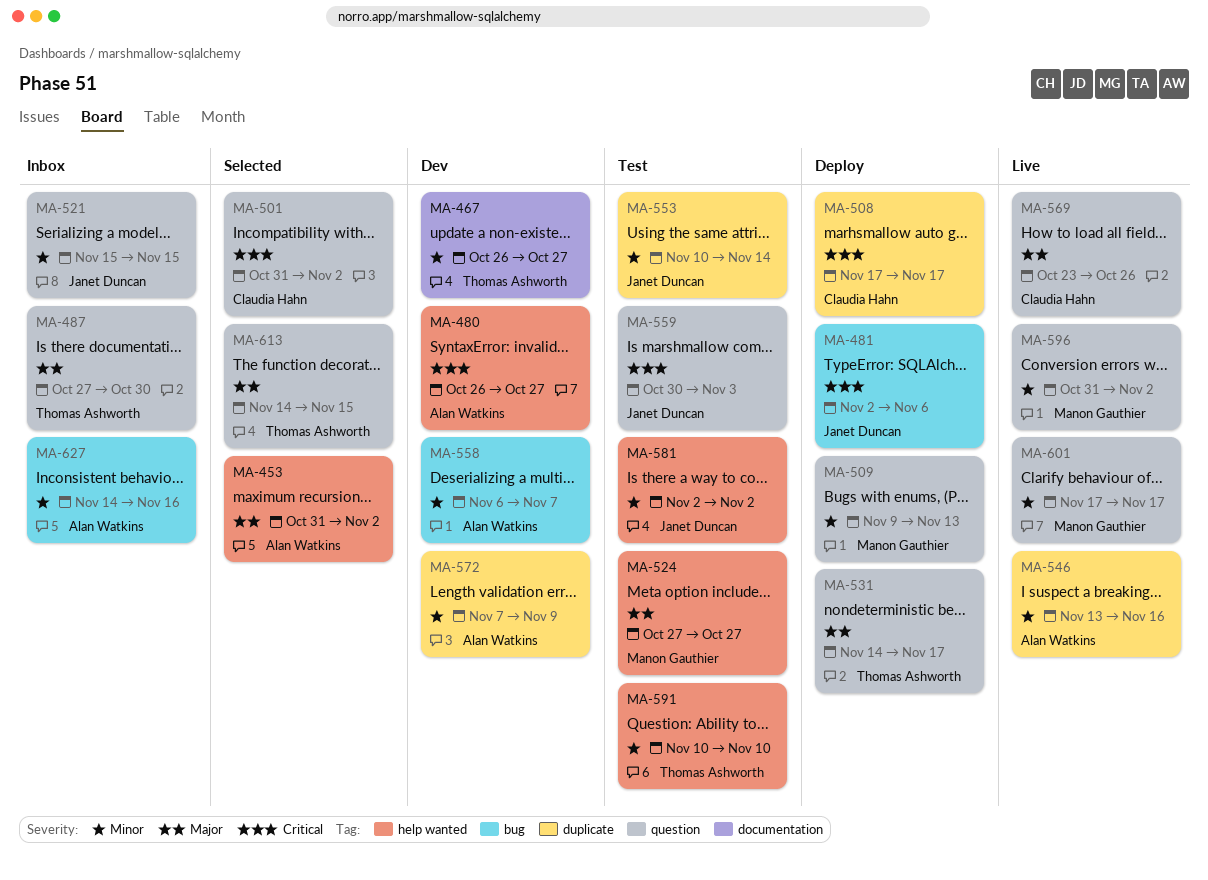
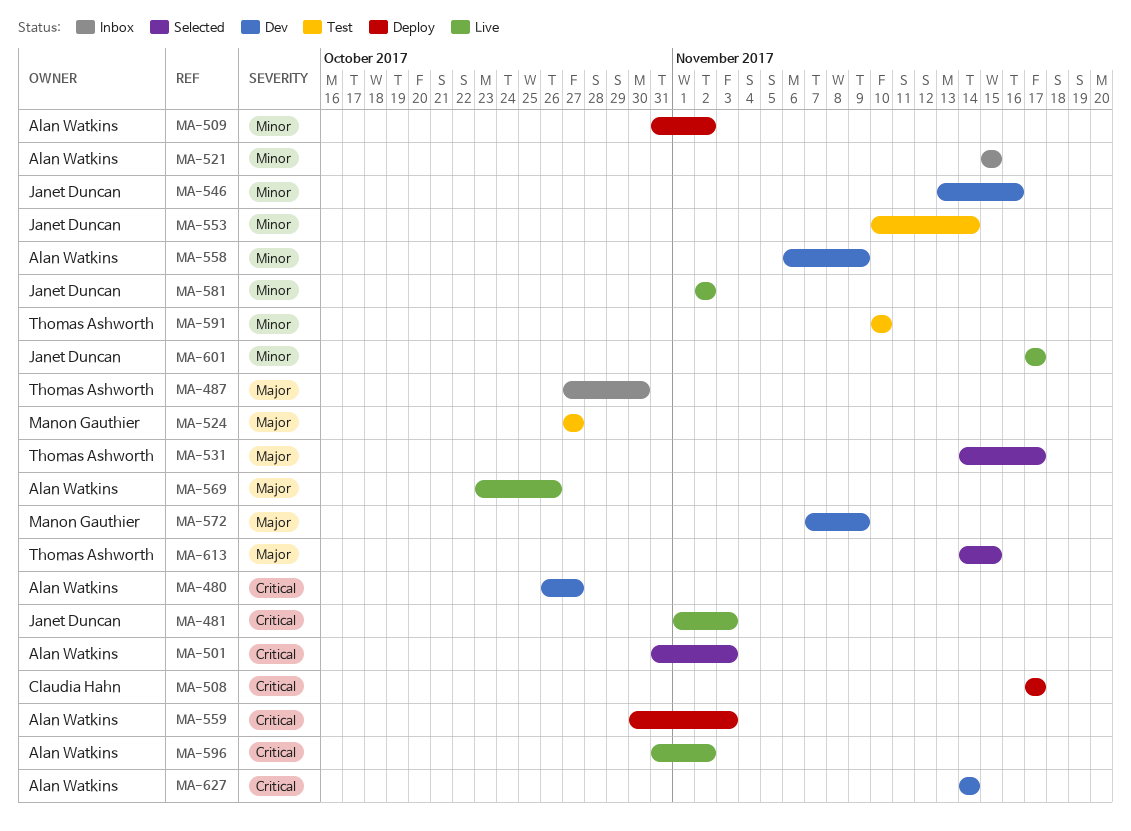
MA-453: present -> none
MA-467: present -> none
MA-481, status: Deploy -> Live
MA-481, start: Nov 2 -> Nov 1
MA-481, due: Nov 6 -> Nov 3
MA-501, owner: Claudia Hahn -> Alan Watkins
MA-501, due: Nov 2 -> Nov 3
MA-509, owner: Manon Gauthier -> Alan Watkins
MA-509, start: Nov 9 -> Oct 31
MA-509, due: Nov 13 -> Nov 2
MA-521, owner: Janet Duncan -> Alan Watkins
MA-531, status: Deploy -> Selected
MA-546, status: Live -> Dev
MA-546, owner: Alan Watkins -> Janet Duncan
MA-558, due: Nov 7 -> Nov 9
MA-559, status: Test -> Deploy
MA-559, owner: Janet Duncan -> Alan Watkins
MA-569, owner: Claudia Hahn -> Alan Watkins
MA-572, owner: Alan Watkins -> Manon Gauthier
MA-572, priority: Minor -> Major
MA-581, status: Test -> Live
MA-596, owner: Manon Gauthier -> Alan Watkins
MA-596, priority: Minor -> Critical
MA-601, owner: Manon Gauthier -> Janet Duncan
MA-627, status: Inbox -> Dev
MA-627, priority: Minor -> Critical
MA-627, due: Nov 16 -> Nov 14

